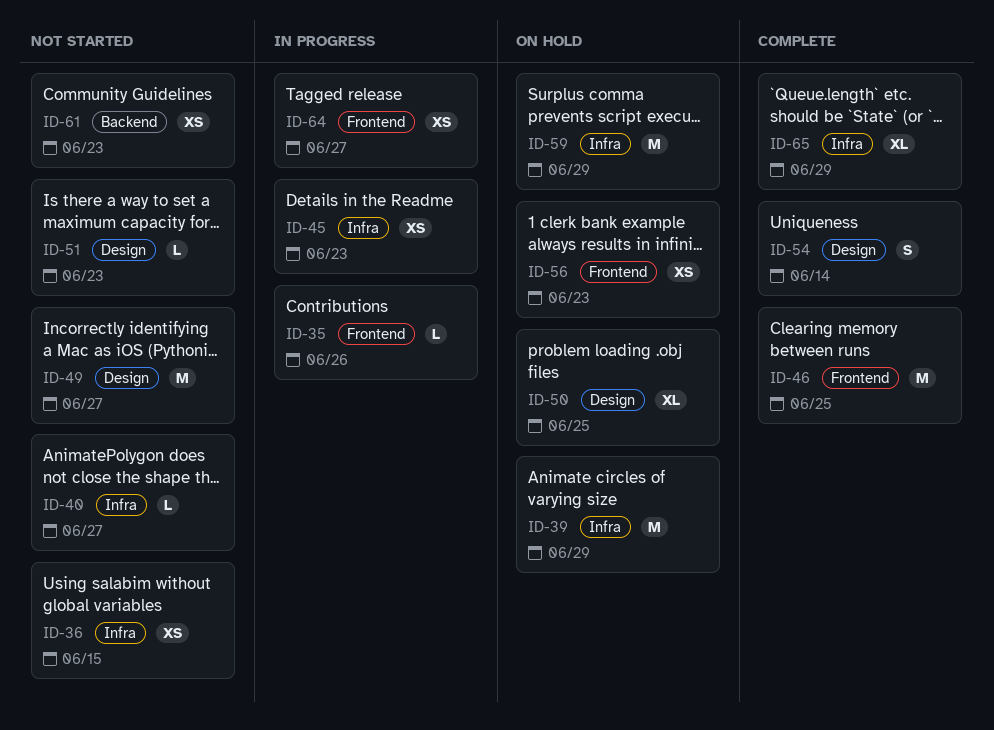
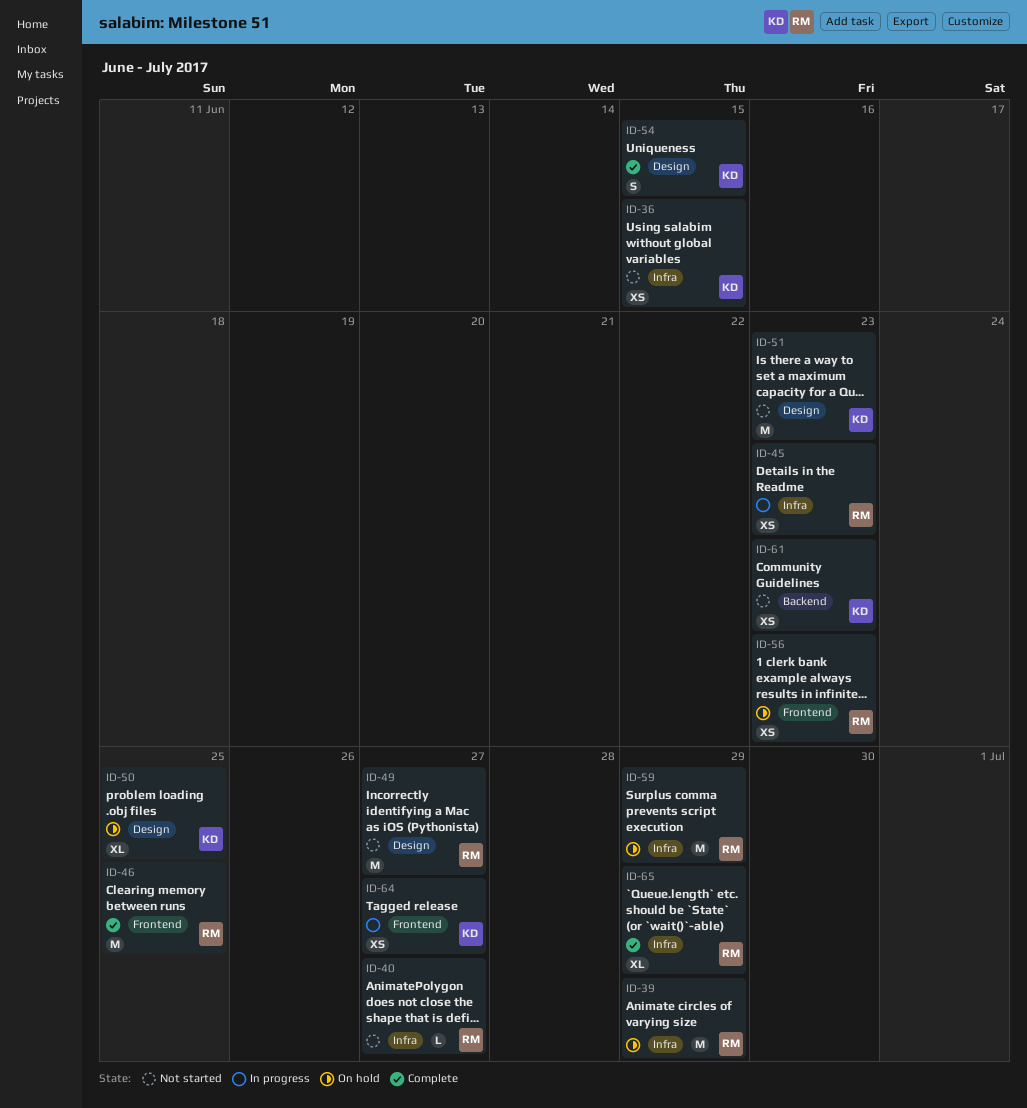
ID-35: present -> none
ID-51, estimate: L -> M
ID-54, due: Jun 14 -> Jun 15

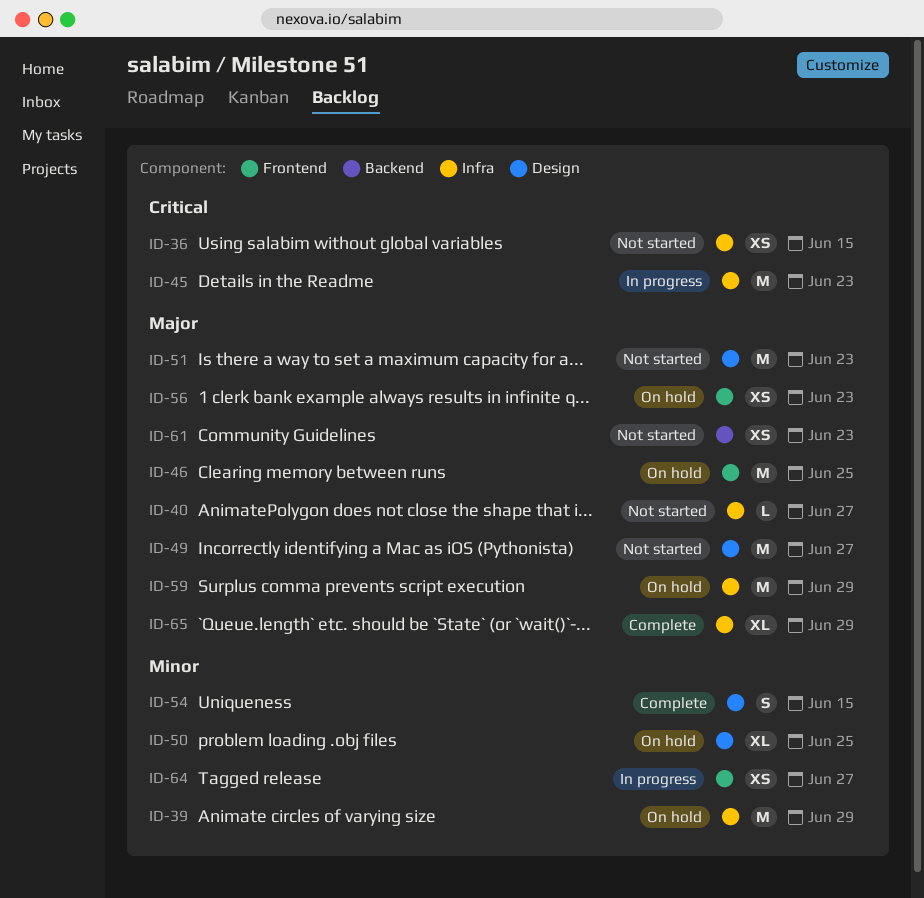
ID-45, estimate: XS -> M
ID-46, status: Complete -> On hold

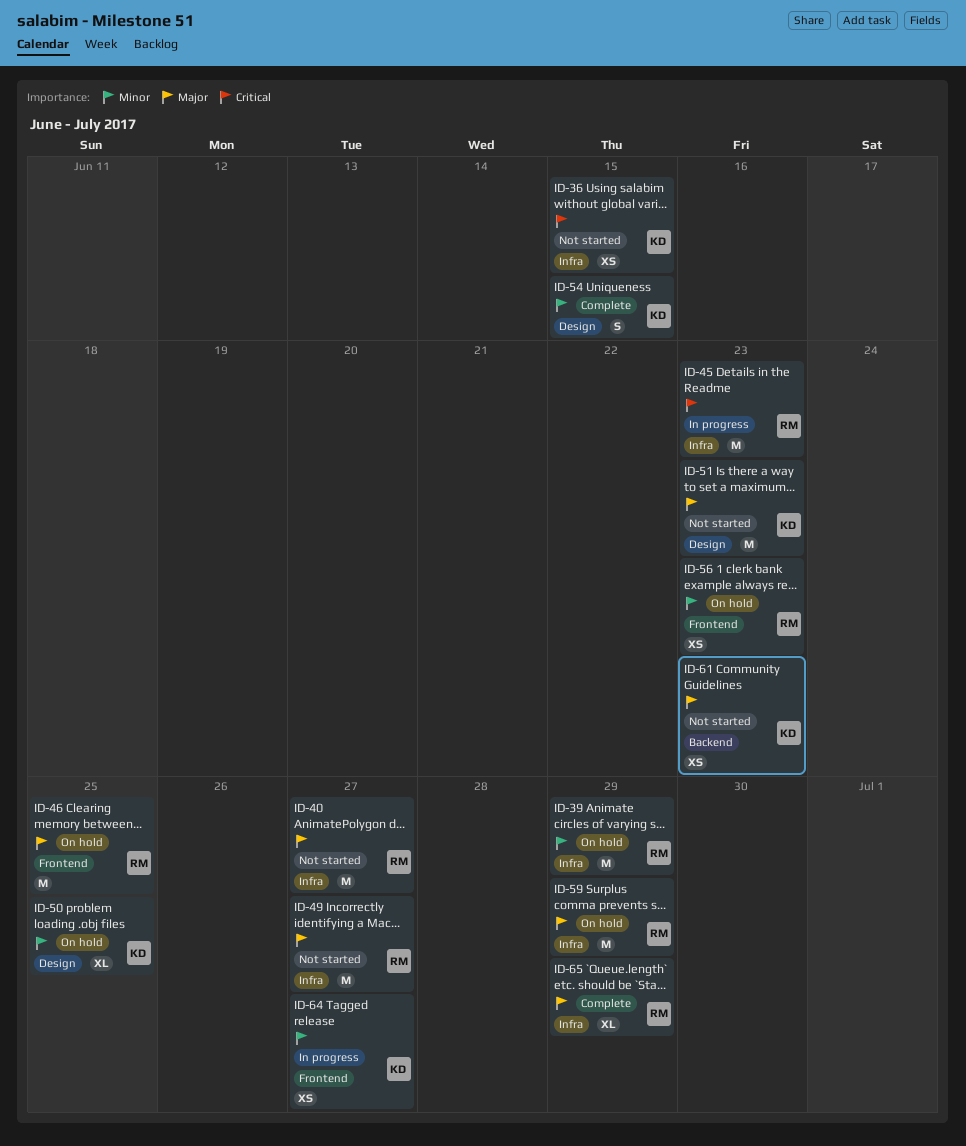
ID-40, estimate: L -> M
ID-49, label: Design -> Infra
ID-56, priority: Major -> Minor

